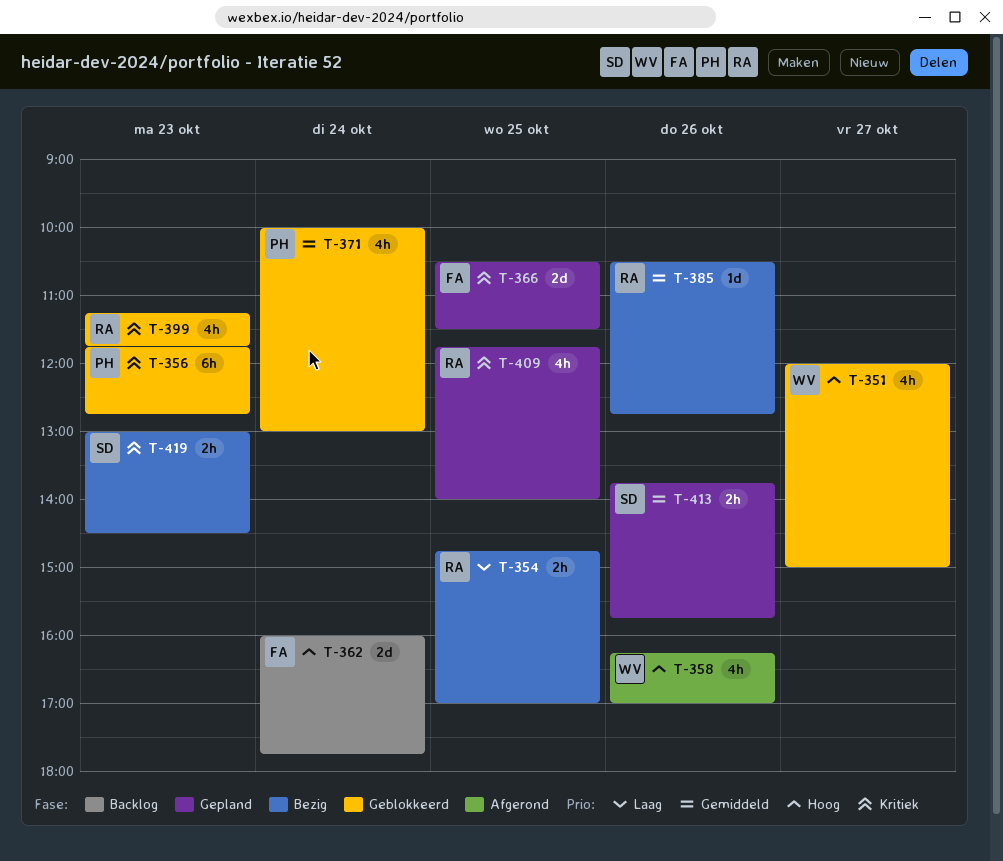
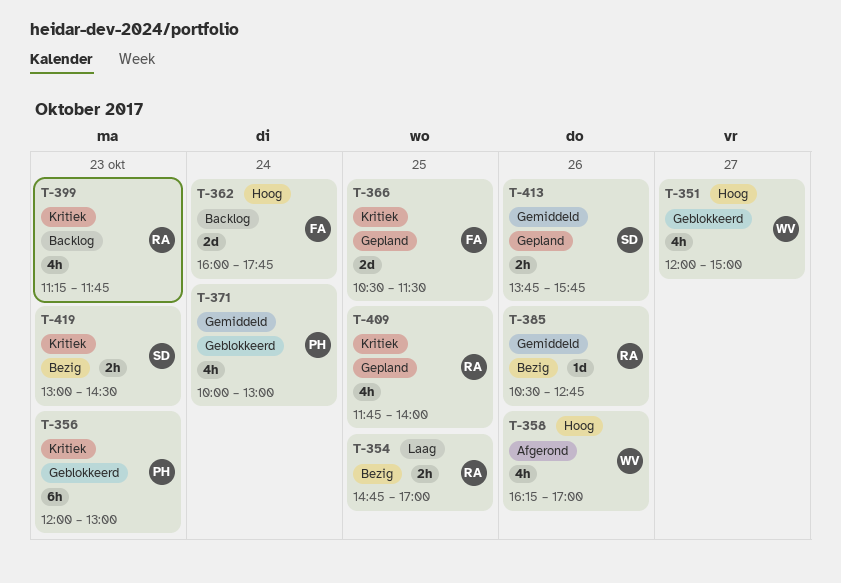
T-356, begins: 11:45 -> 12:00
T-356, ends: 12:45 -> 13:00
T-399, status: Geblokkeerd -> Backlog

